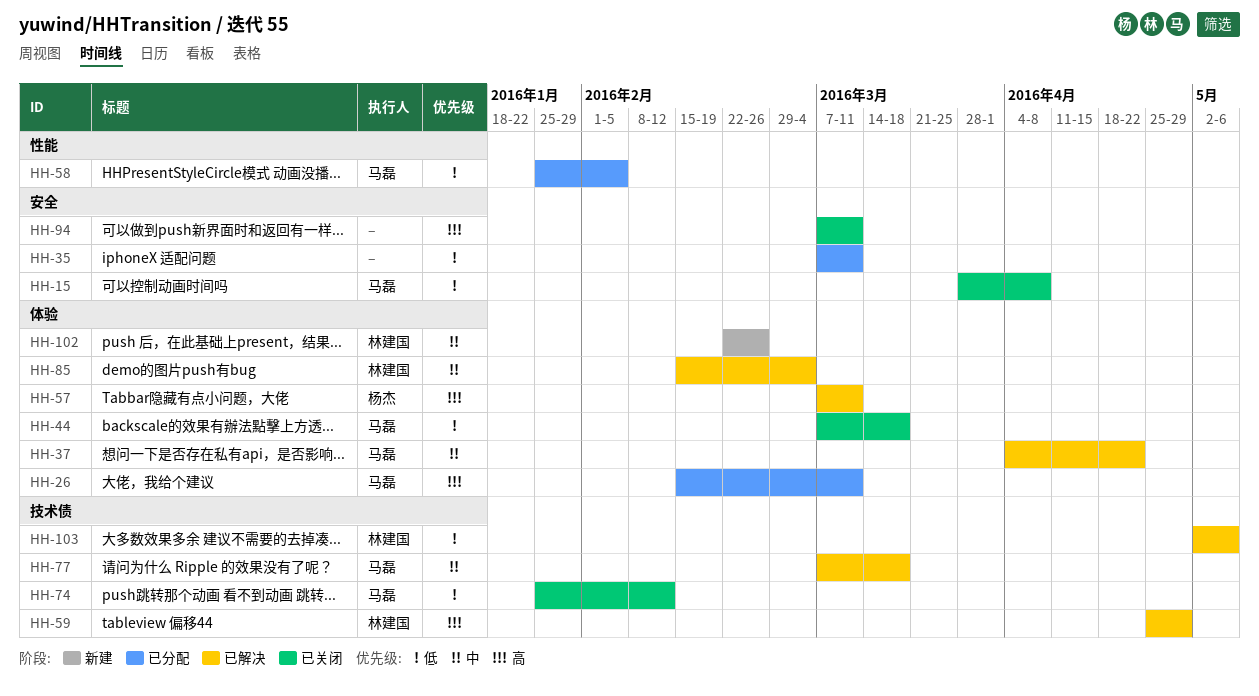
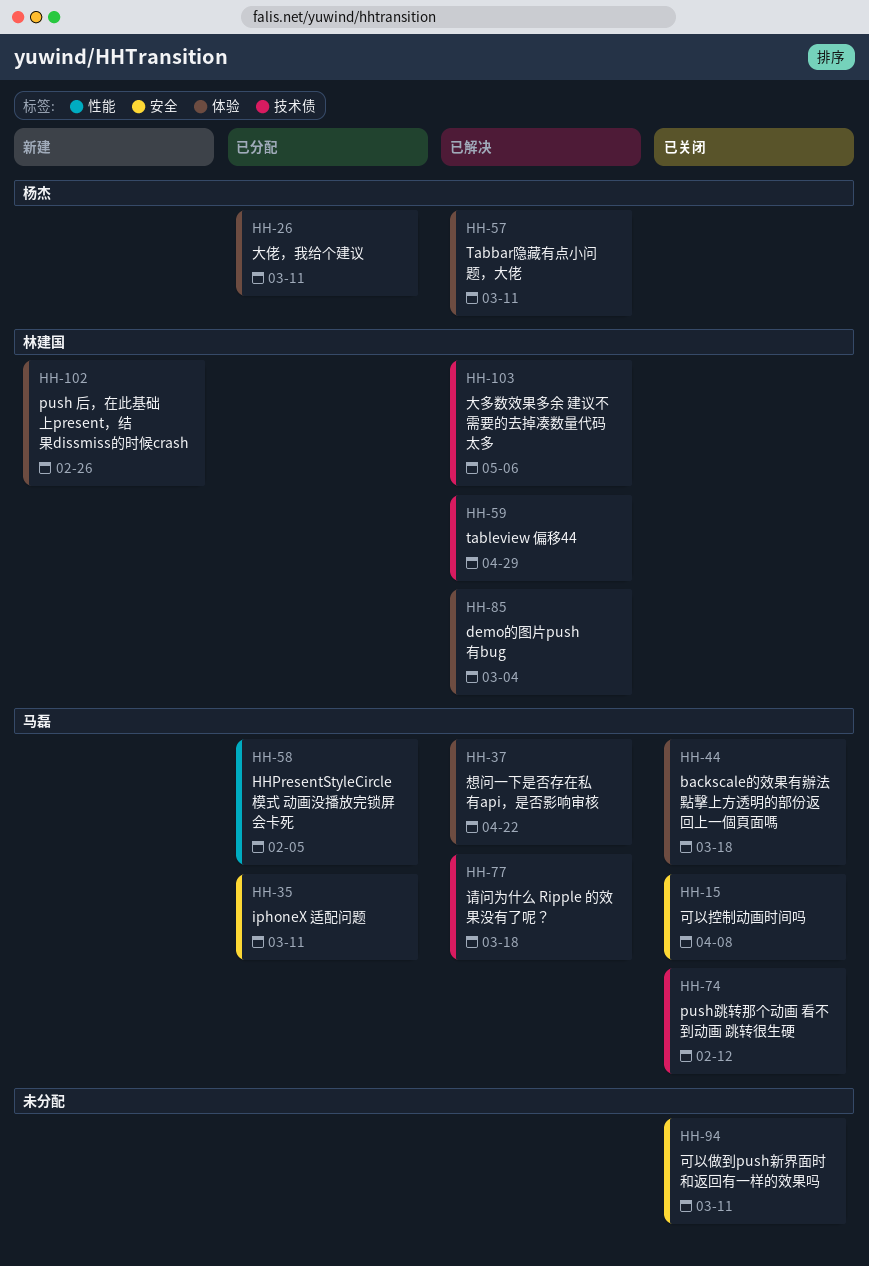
HH-26, owner: 马磊 -> 杨杰
HH-35, owner: none -> 马磊

